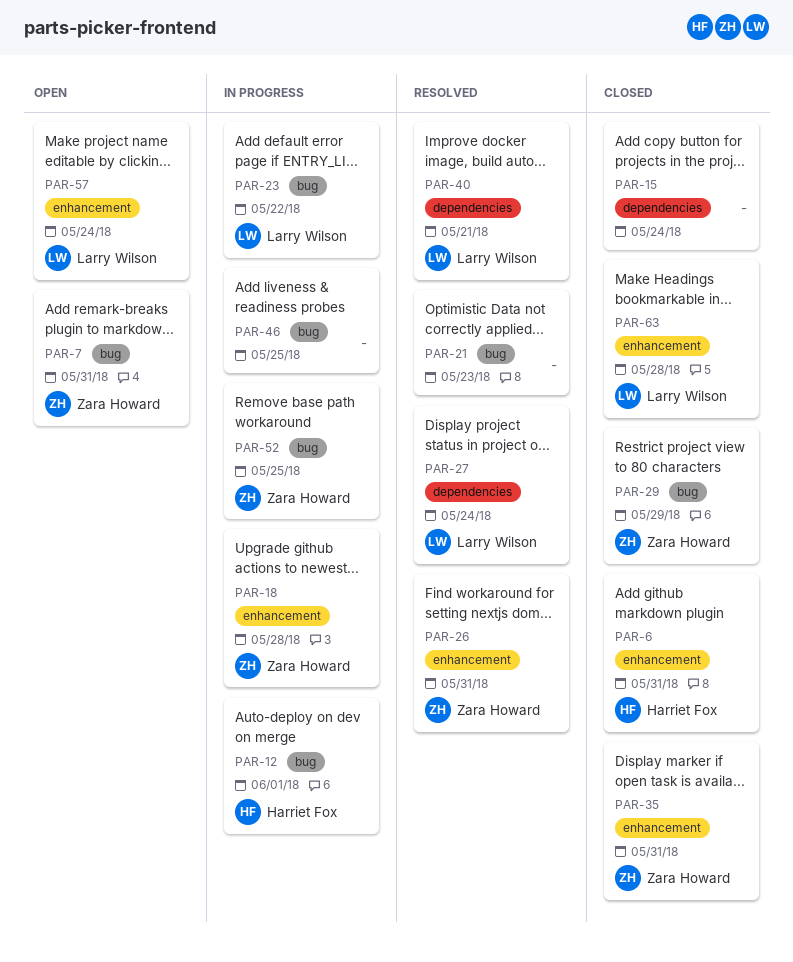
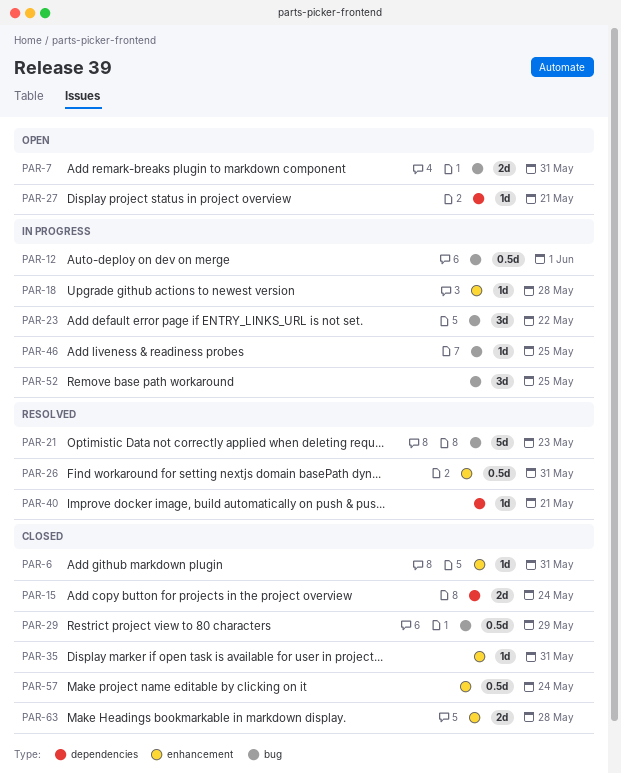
PAR-27, status: Resolved -> Open
PAR-27, due: May 24 -> May 21
PAR-57, status: Open -> Closed

